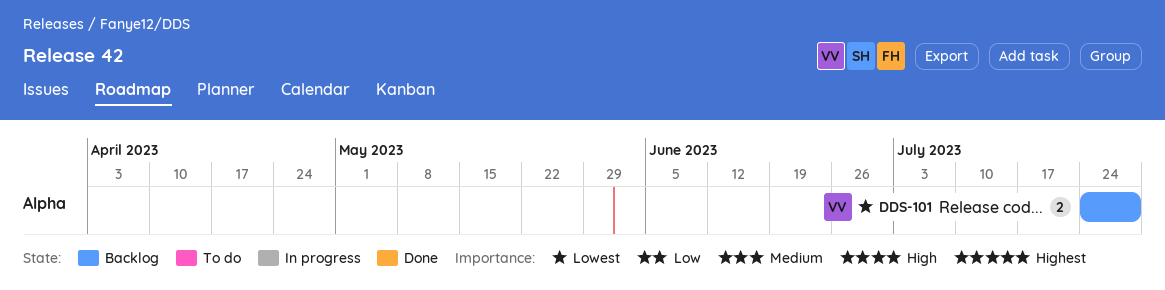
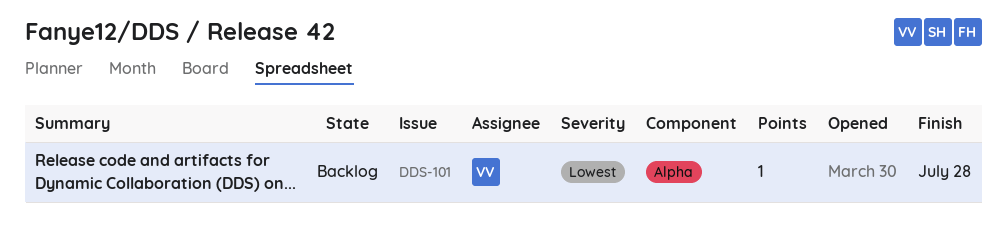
DDS-101, estimate: 2 -> 1

